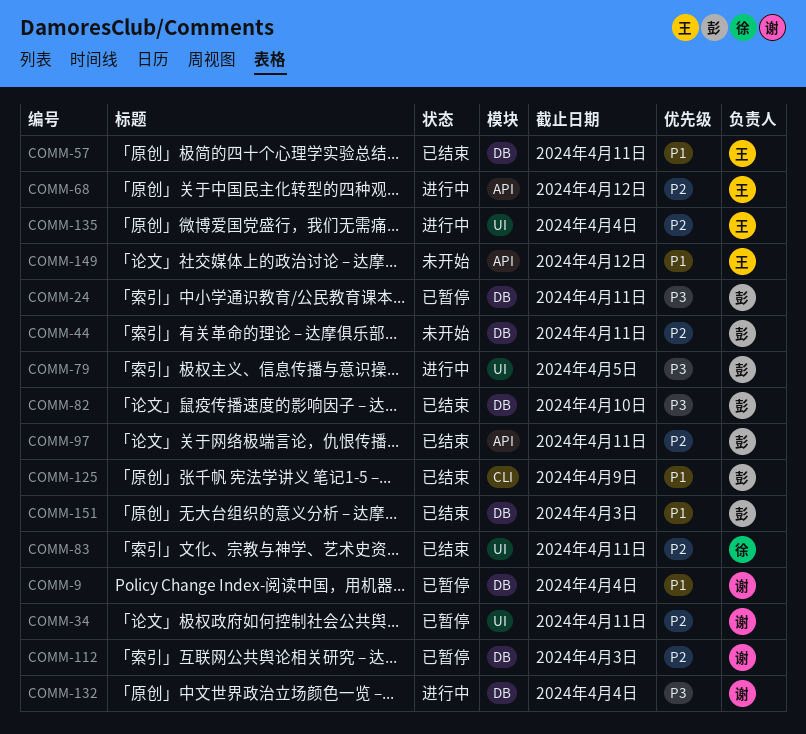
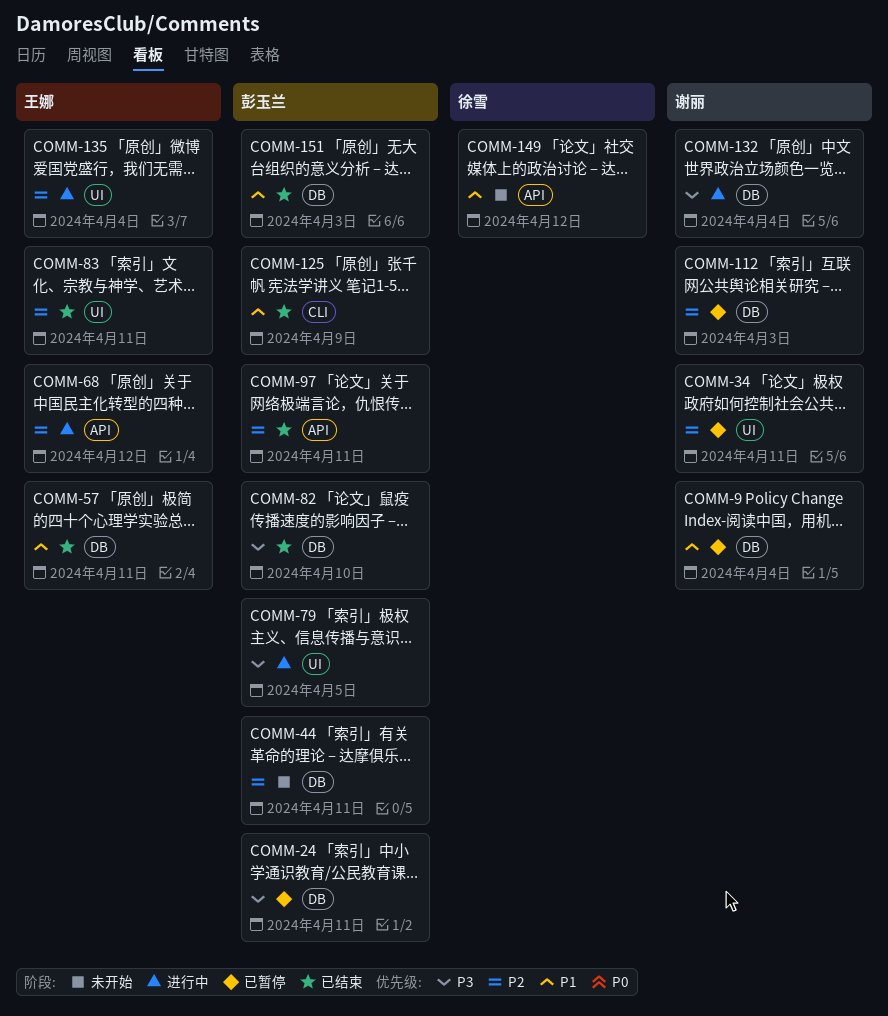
COMM-83, owner: 徐雪 -> 王娜
COMM-149, owner: 王娜 -> 徐雪

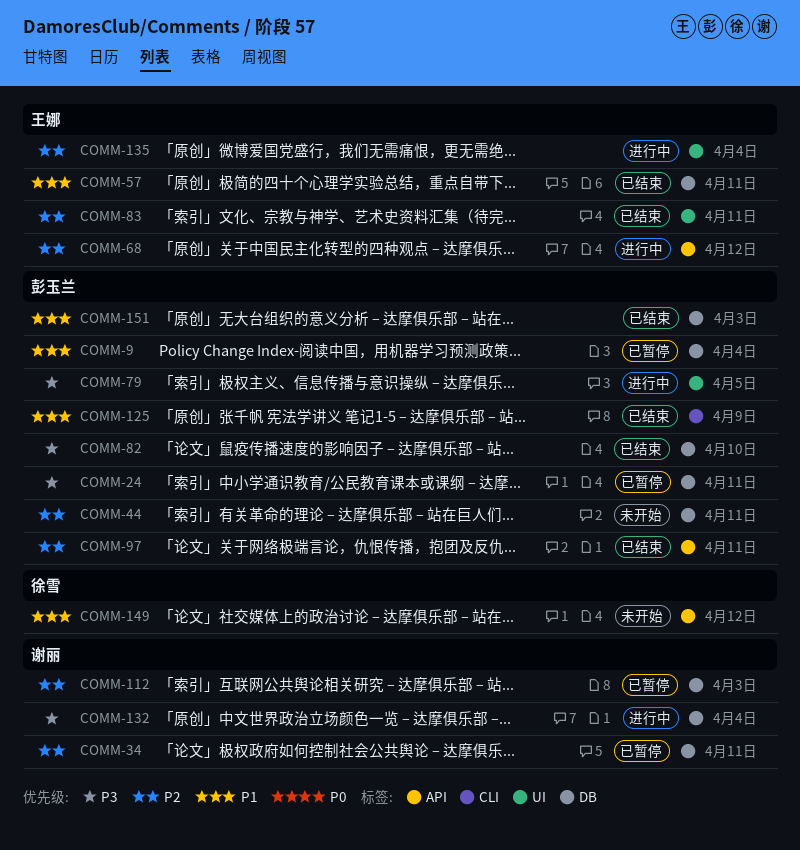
COMM-9, owner: 谢丽 -> 彭玉兰
COMM-34, label: UI -> DB

